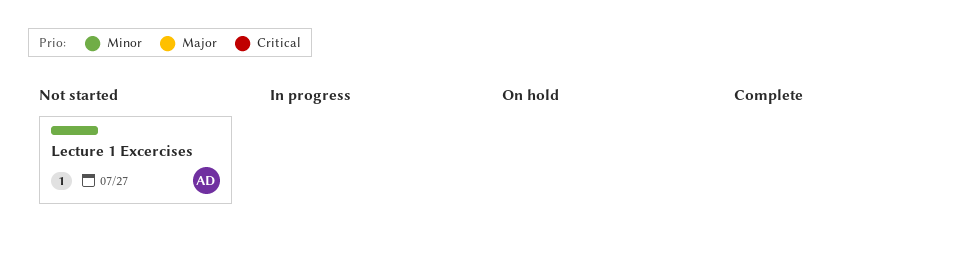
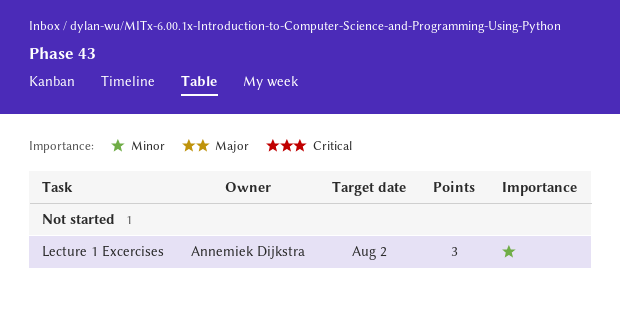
Lecture 1 Excercises, estimate: 1 -> 3
Lecture 1 Excercises, due: Jul 27 -> Aug 2

